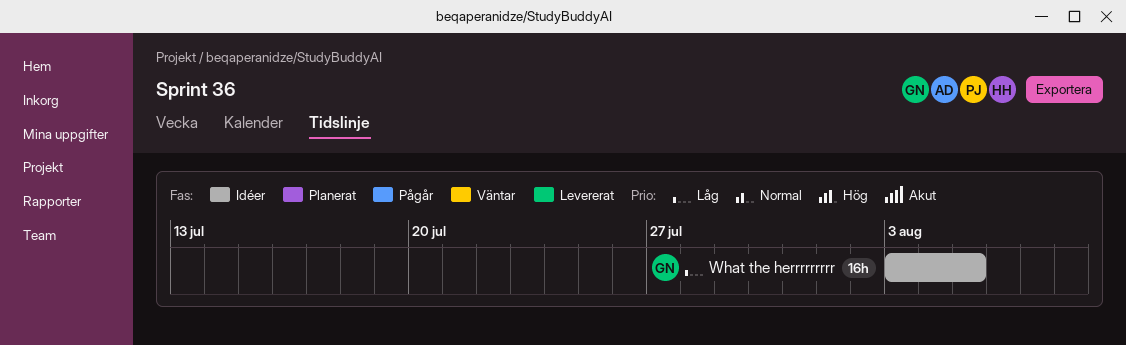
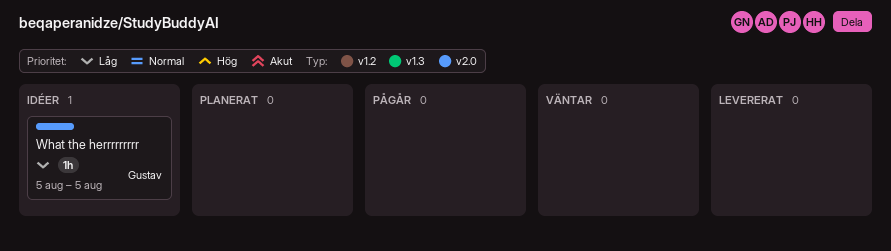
What the herrrrrrrrr, estimate: 16h -> 1h
What the herrrrrrrrr, start: Aug 3 -> Aug 5

